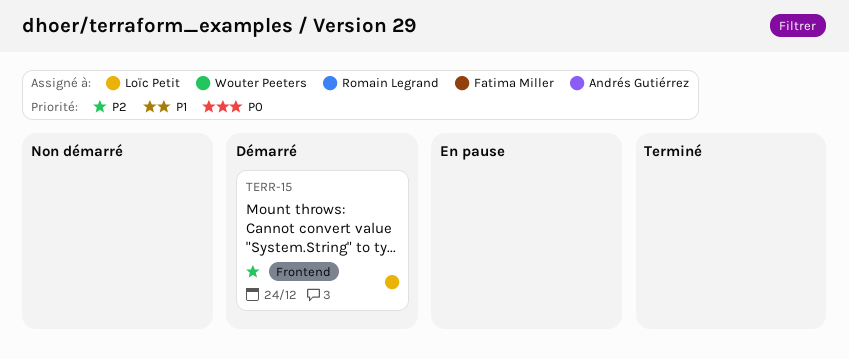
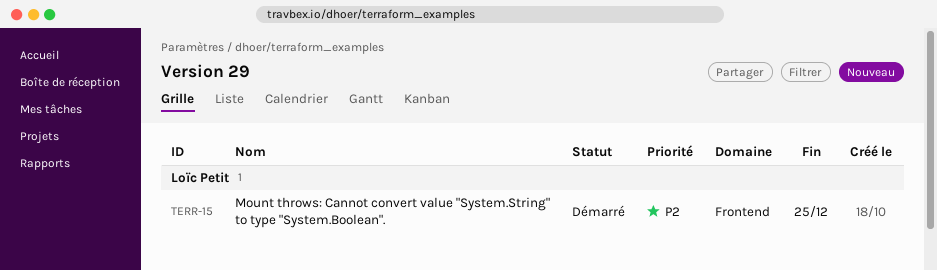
TERR-15, due: Dec 24 -> Dec 25

